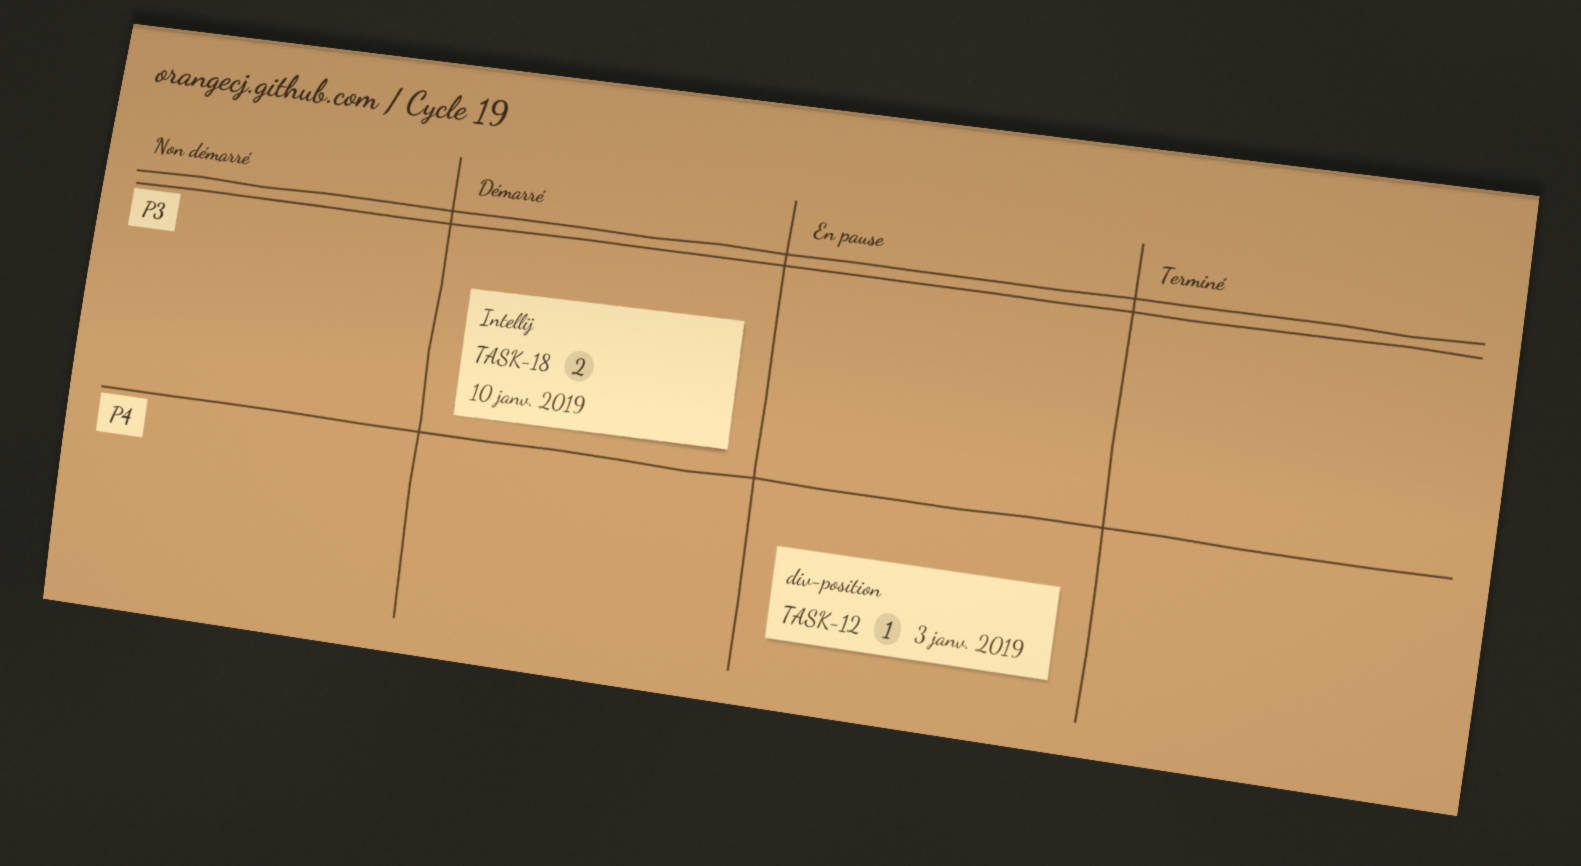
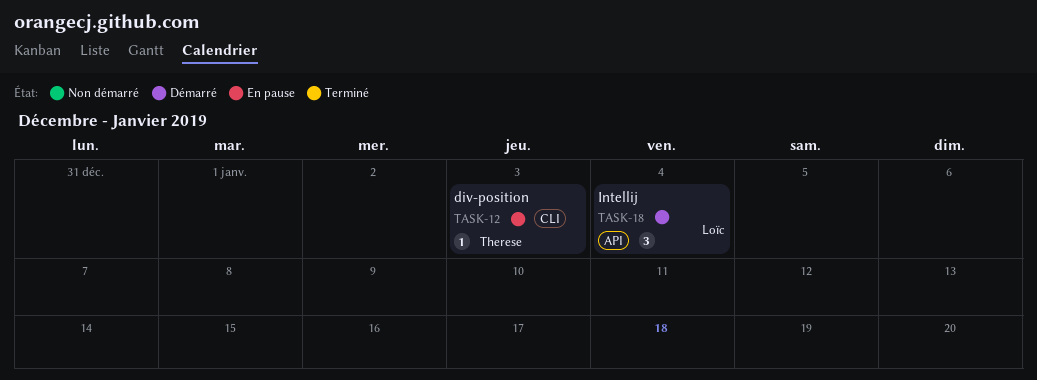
TASK-18, estimate: 2 -> 3
TASK-18, due: Jan 10 -> Jan 4

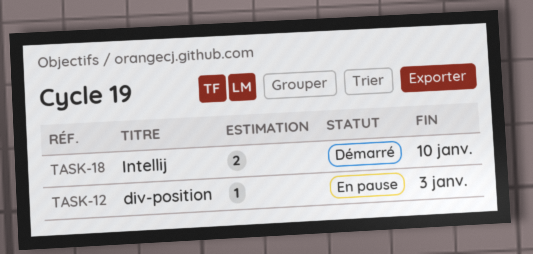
TASK-18, estimate: 3 -> 2
TASK-18, due: Jan 4 -> Jan 10

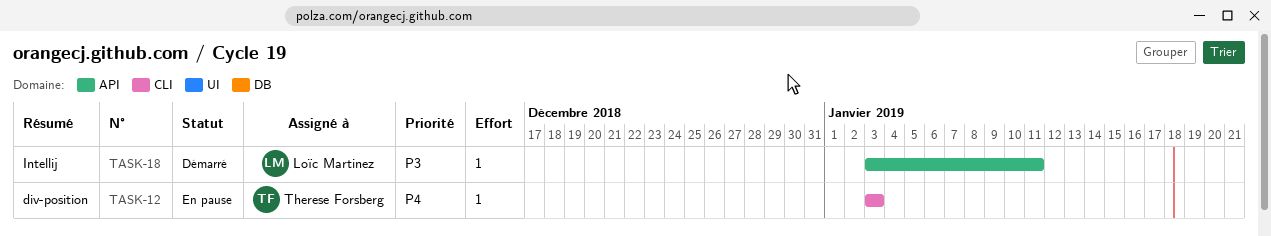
TASK-18, estimate: 2 -> 1
TASK-18, due: Jan 10 -> Jan 11

